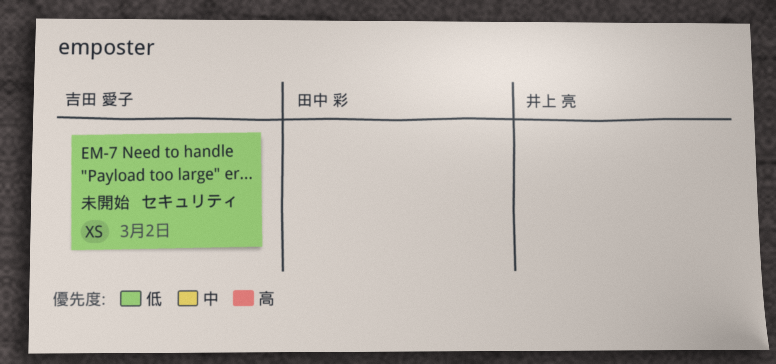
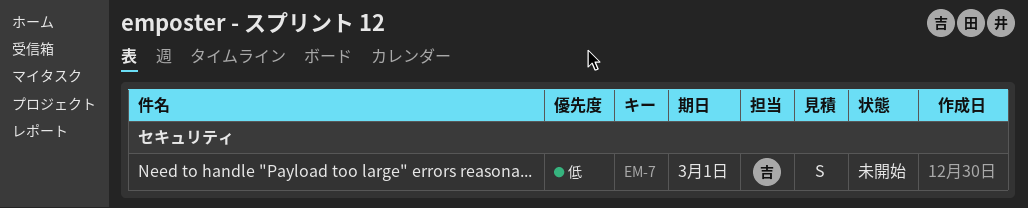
EM-7, estimate: XS -> S
EM-7, due: Mar 2 -> Mar 1

